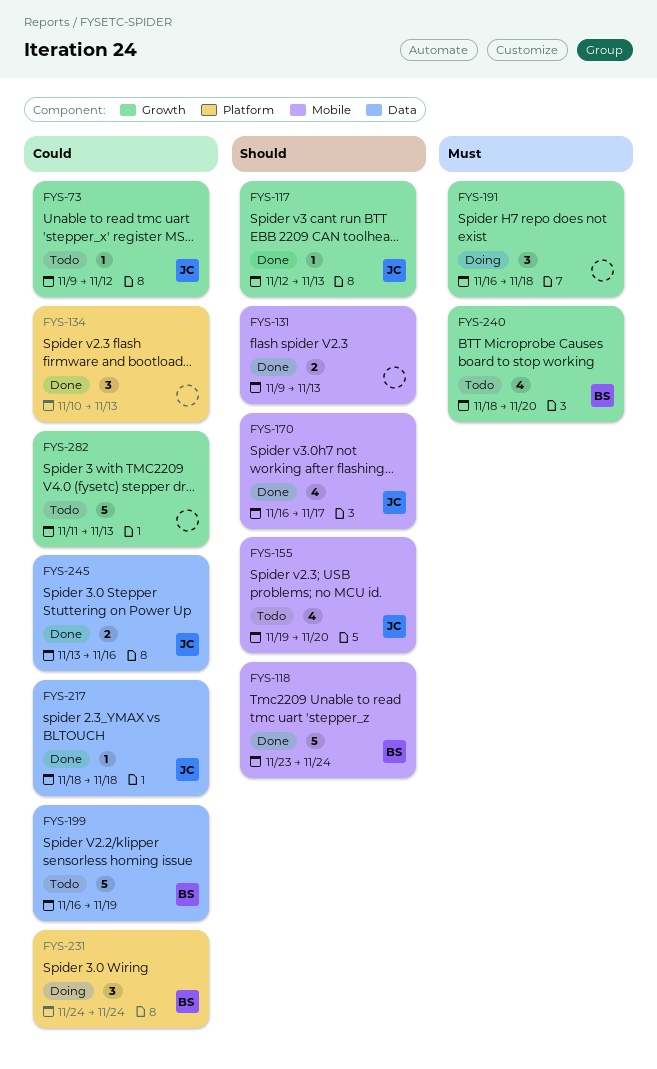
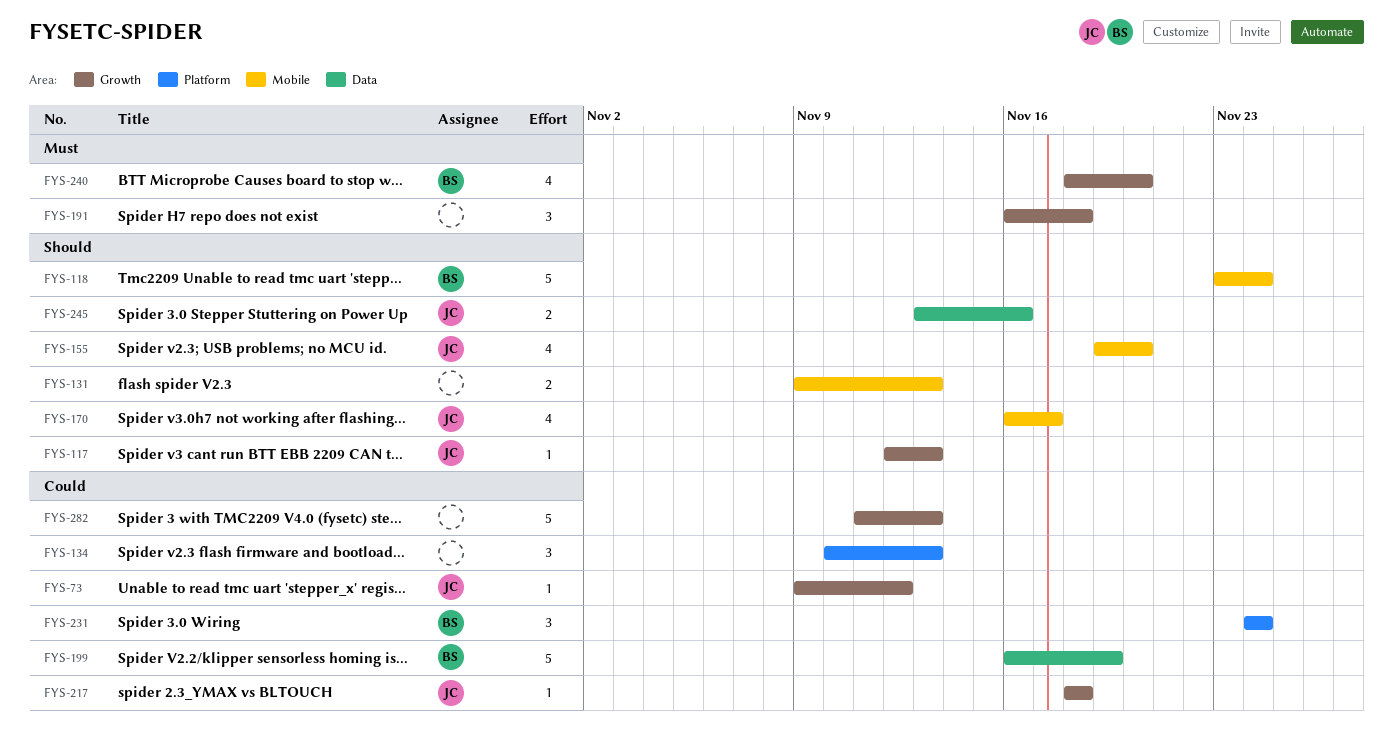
FYS-217, label: Data -> Growth
FYS-245, priority: Could -> Should

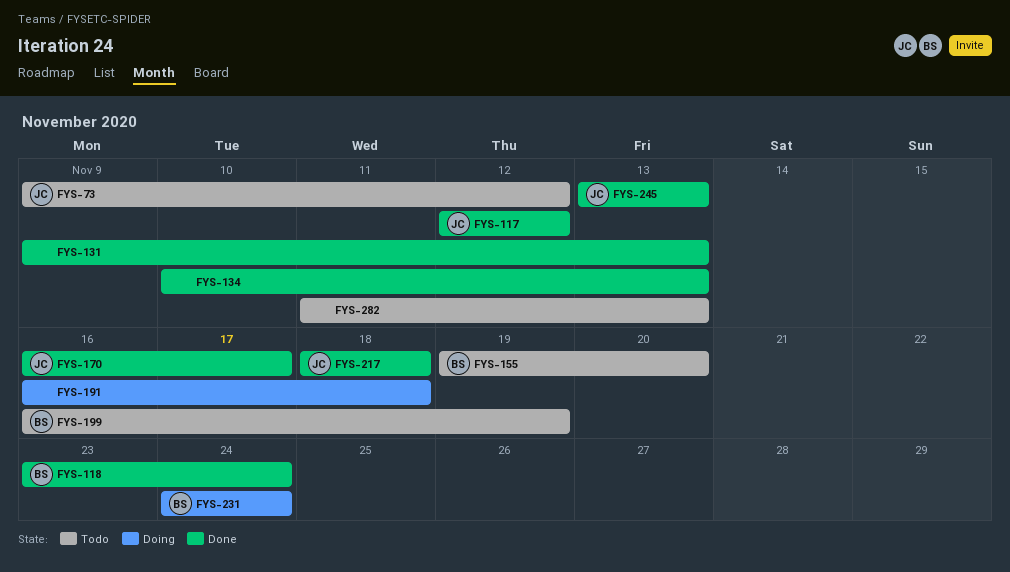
FYS-117, due: Nov 13 -> Nov 12
FYS-155, owner: JC -> BS
FYS-240: present -> none
FYS-245, due: Nov 16 -> Nov 13

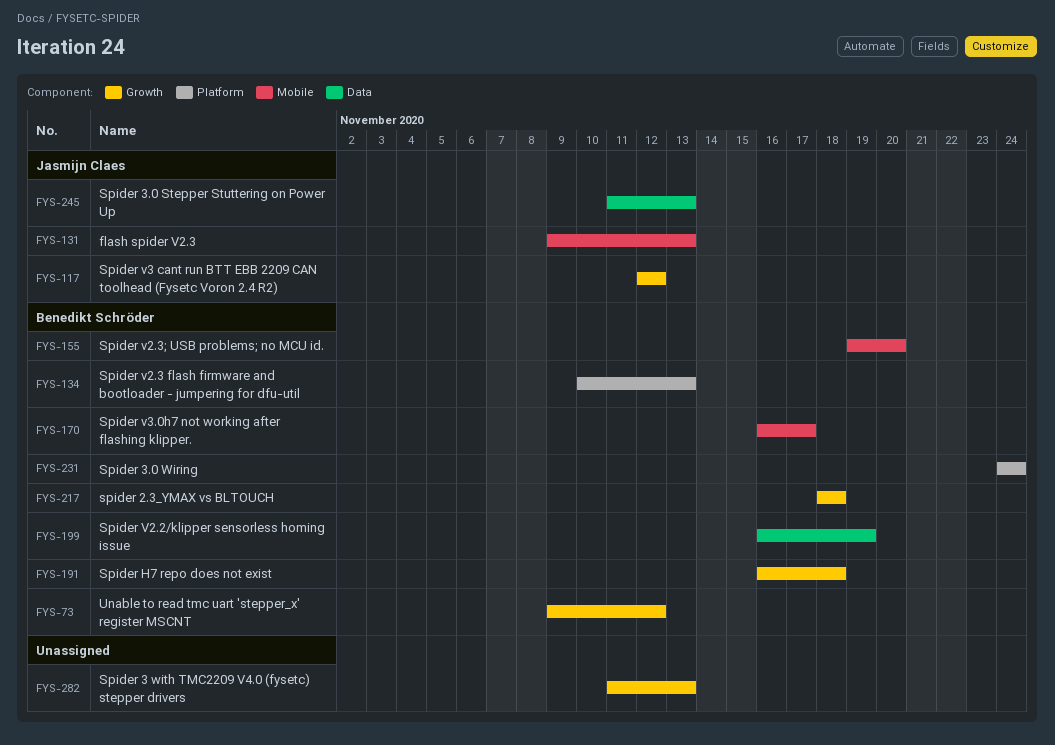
FYS-73, owner: Jasmijn Claes -> Benedikt Schröder
FYS-118: present -> none
FYS-131, owner: none -> Jasmijn Claes
FYS-134, owner: none -> Benedikt Schröder
FYS-170, owner: Jasmijn Claes -> Benedikt Schröder
FYS-191, owner: none -> Benedikt Schröder
FYS-217, owner: Jasmijn Claes -> Benedikt Schröder
FYS-245, start: Nov 13 -> Nov 11

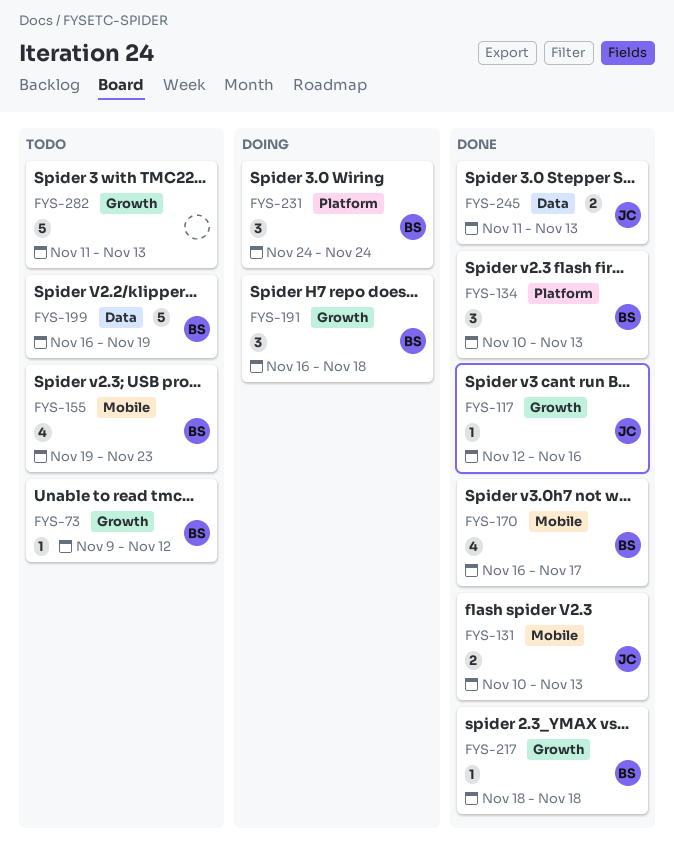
FYS-117, due: Nov 12 -> Nov 16
FYS-131, start: Nov 9 -> Nov 10
FYS-155, due: Nov 20 -> Nov 23

